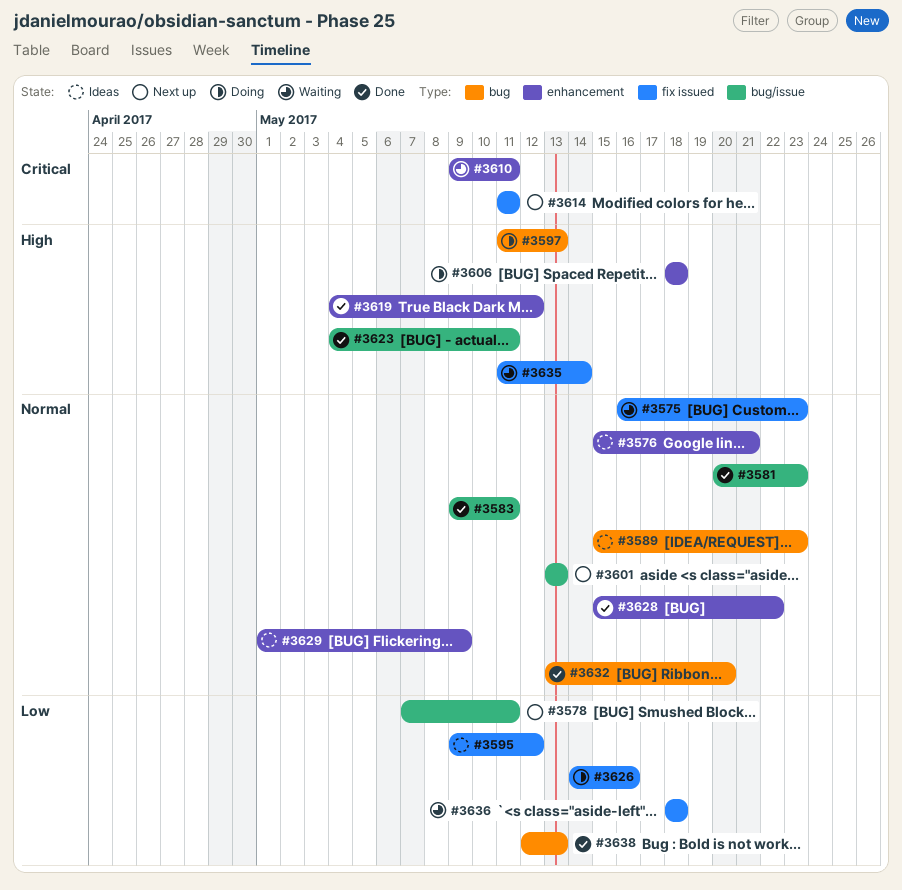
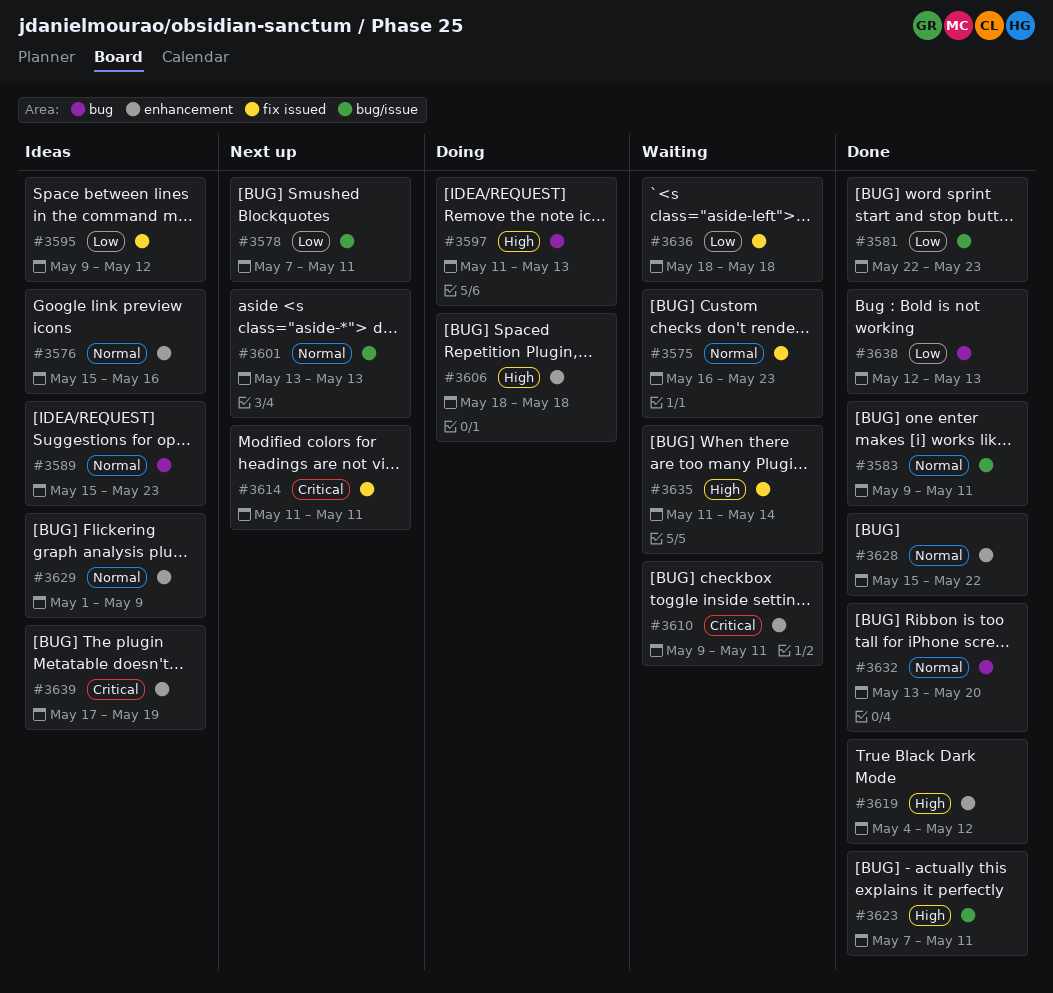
#3576, due: May 21 -> May 16
#3581, priority: Normal -> Low
#3581, start: May 20 -> May 22
#3623, start: May 4 -> May 7
#3626: present -> none
#3639: none -> present

